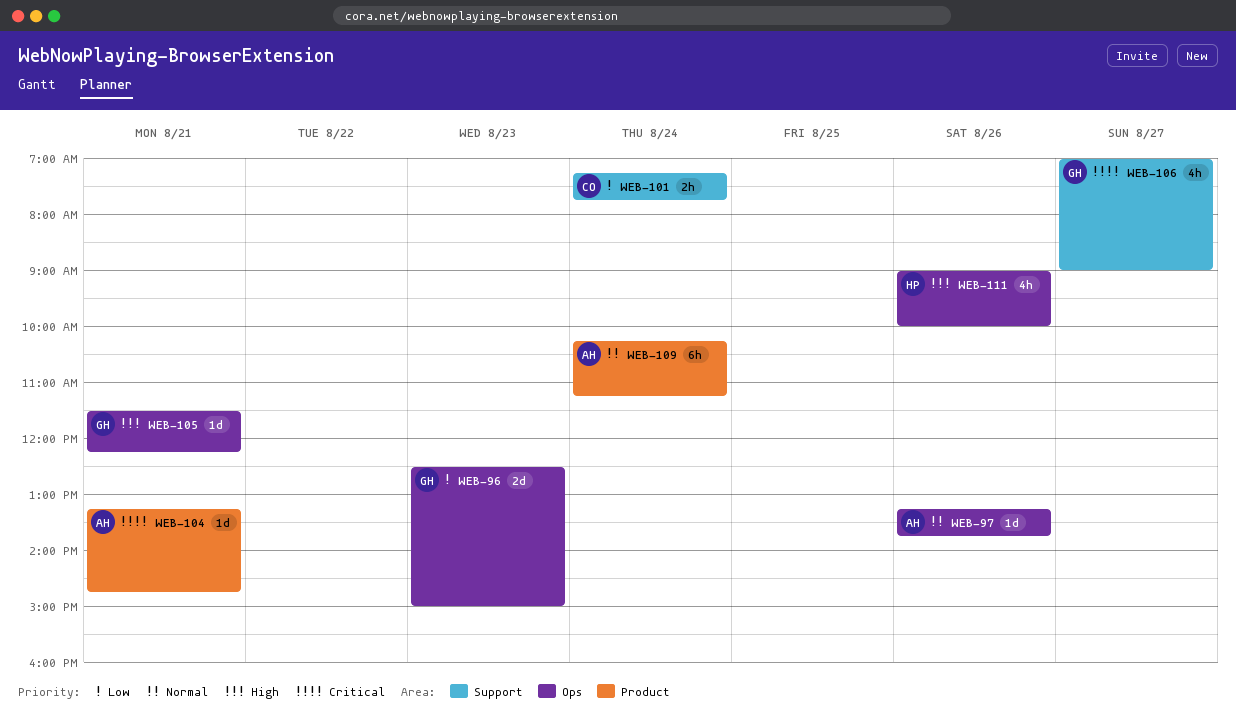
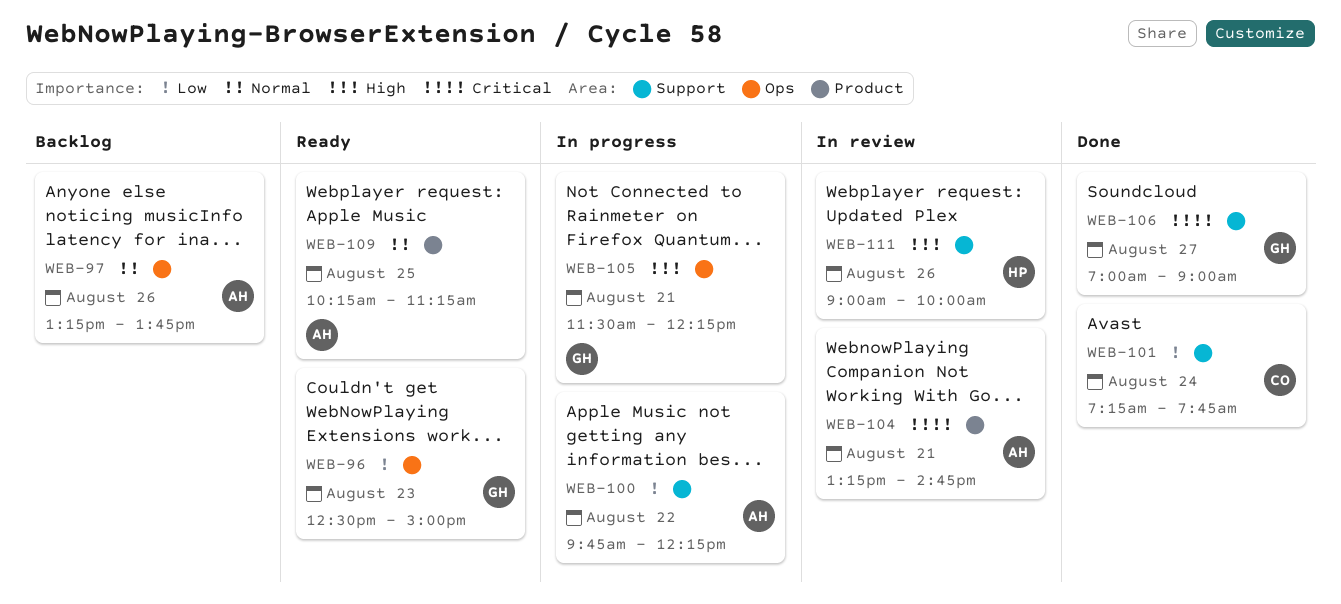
WEB-100: none -> present
WEB-109, day: Aug 24 -> Aug 25
WEB-111, label: Ops -> Support

